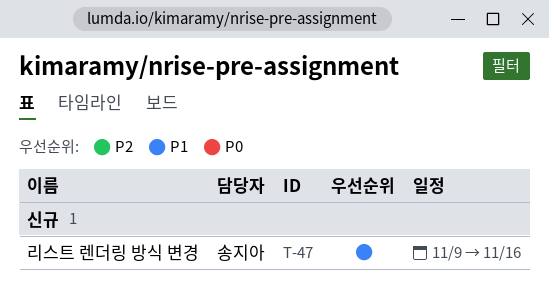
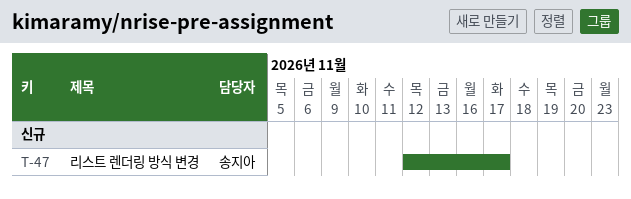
T-47, start: Nov 9 -> Nov 12
T-47, due: Nov 16 -> Nov 17

